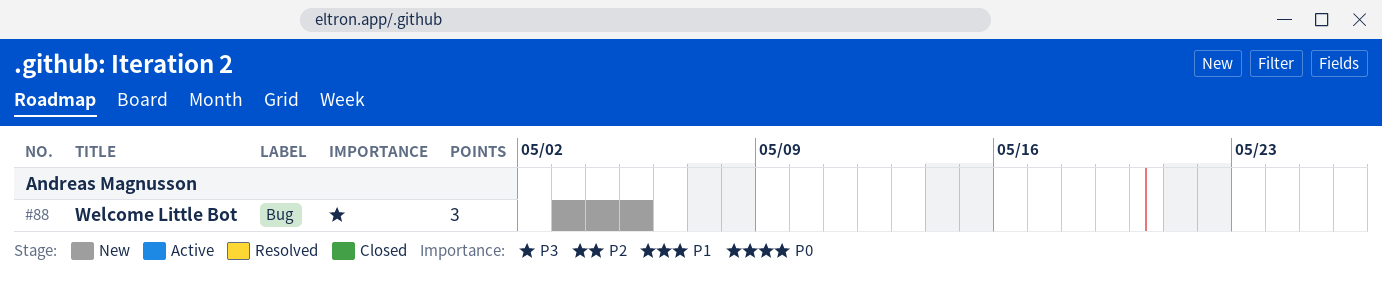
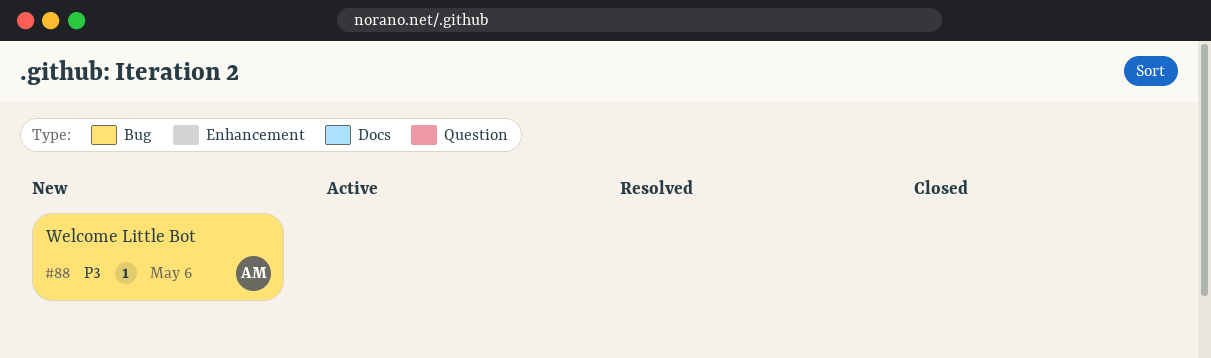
#88, estimate: 3 -> 1
#88, due: May 5 -> May 6

